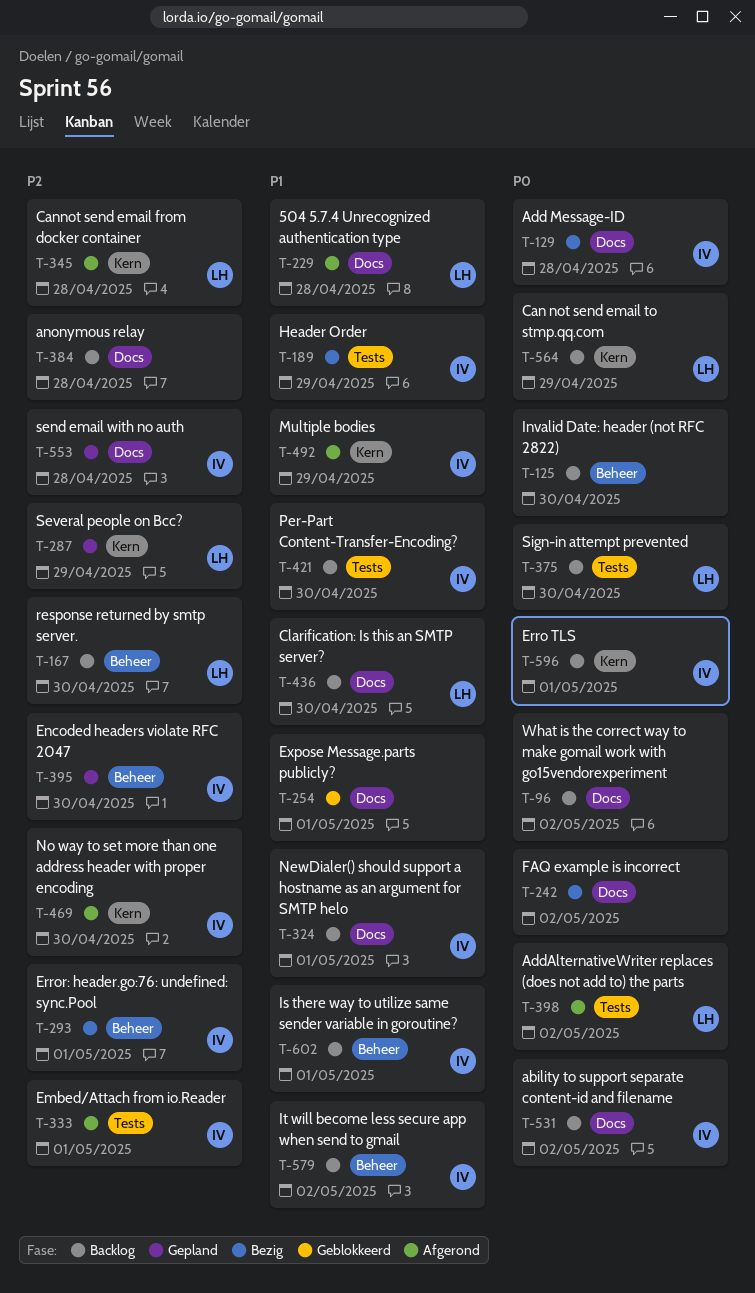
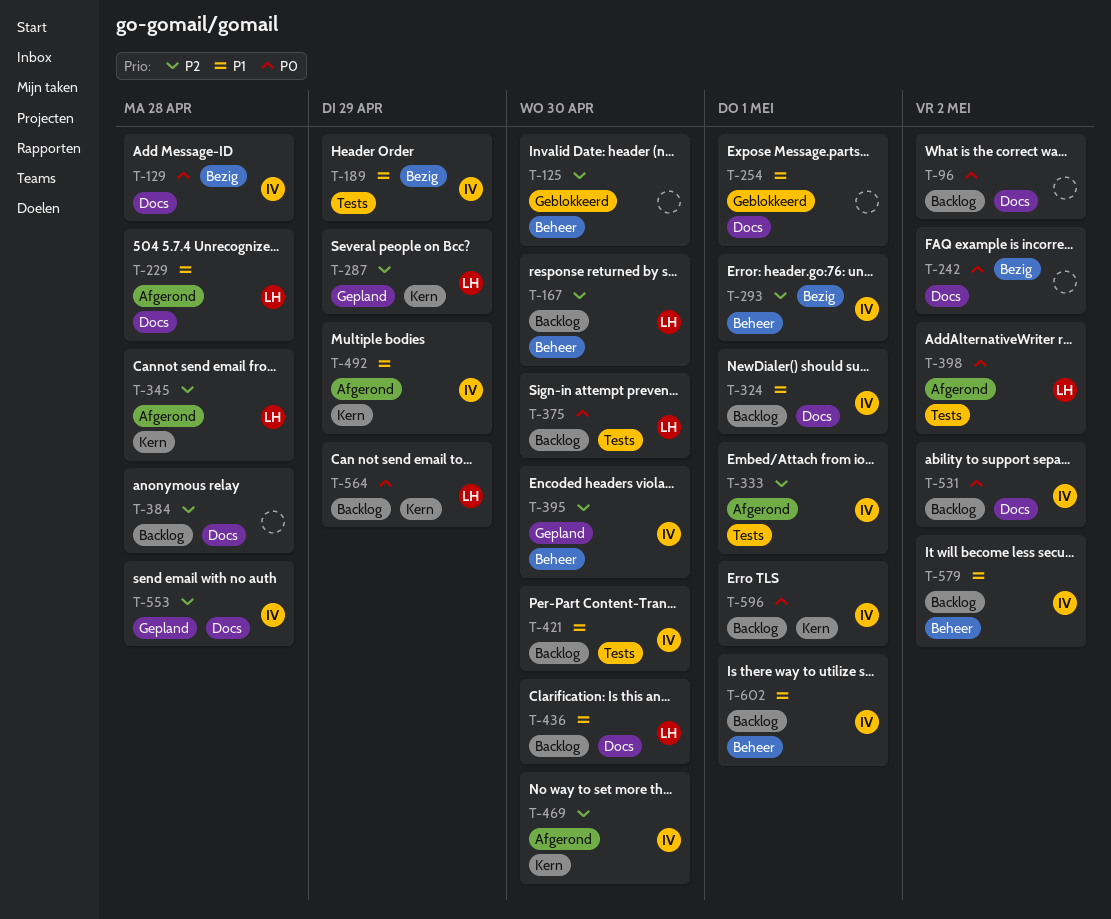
T-125, status: Backlog -> Geblokkeerd
T-125, priority: P0 -> P2

